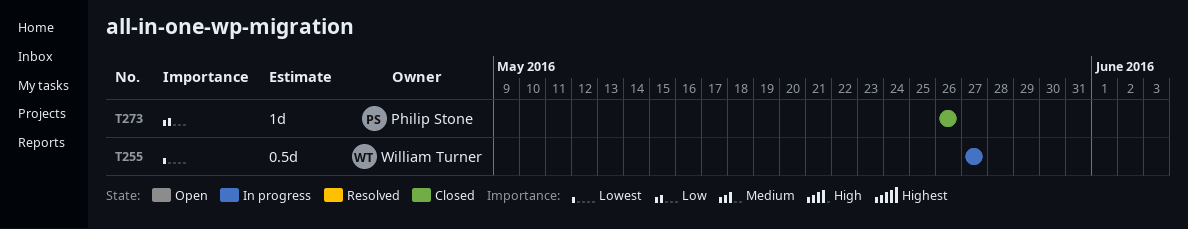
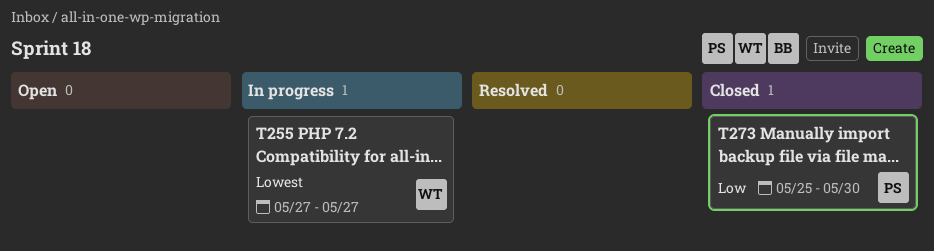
T273, start: May 26 -> May 25
T273, due: May 26 -> May 30

